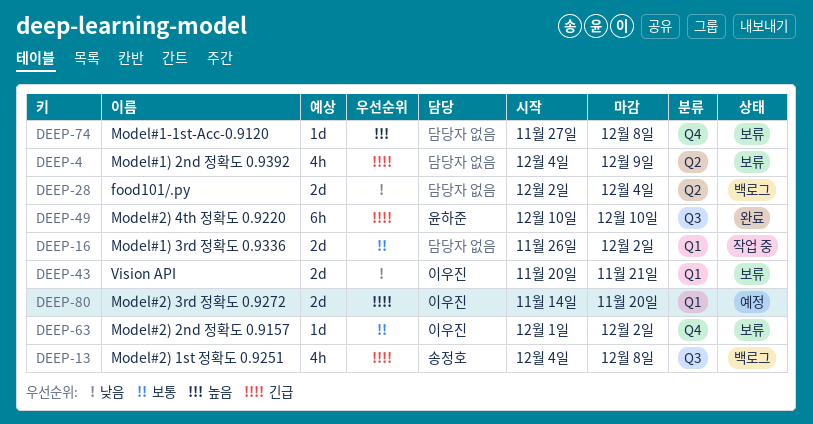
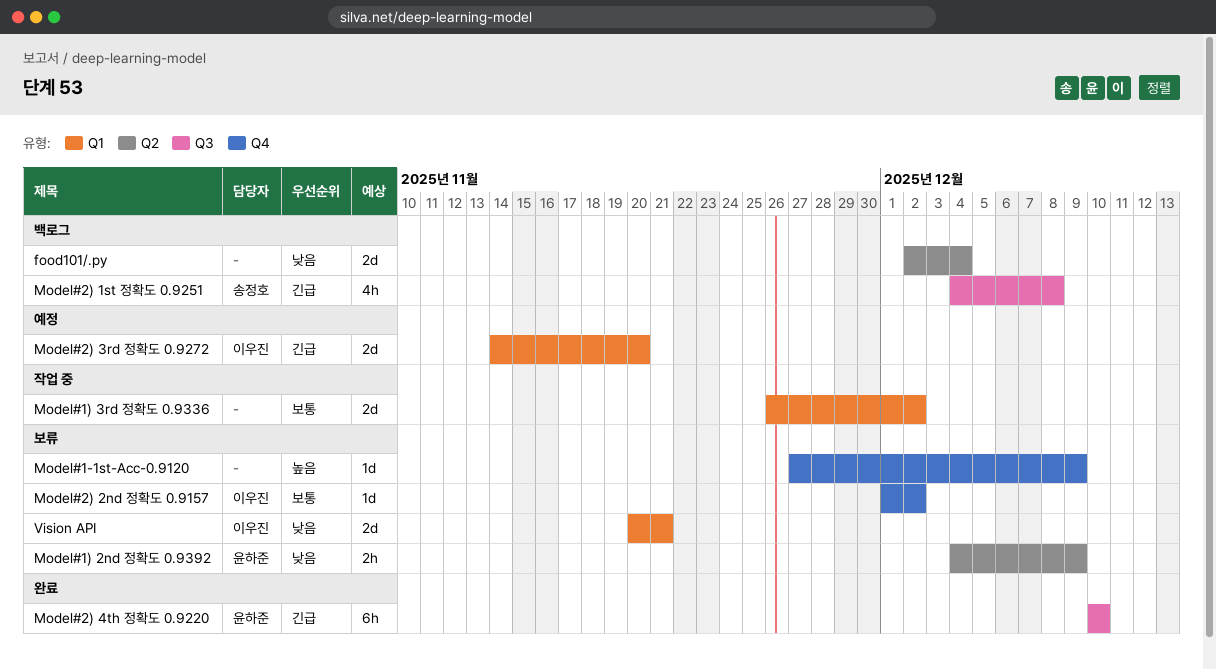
Model#1) 2nd 정확도 0.9392, owner: none -> 윤하준
Model#1) 2nd 정확도 0.9392, priority: 긴급 -> 낮음
Model#1) 2nd 정확도 0.9392, estimate: 4h -> 2h
Model#1-1st-Acc-0.9120, due: Dec 8 -> Dec 9

